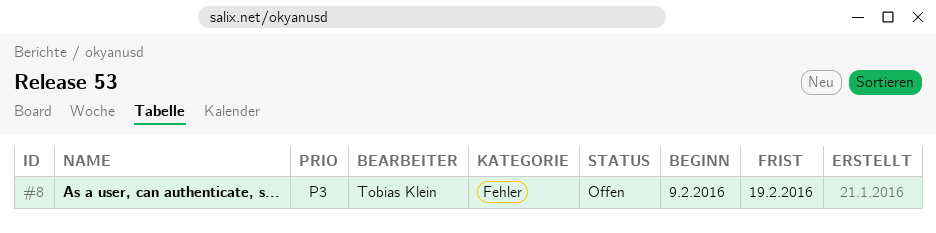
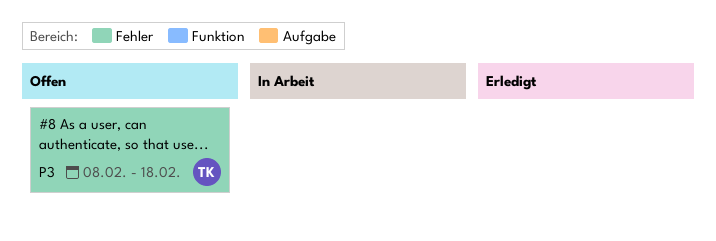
#8, start: Feb 9 -> Feb 8
#8, due: Feb 19 -> Feb 18

